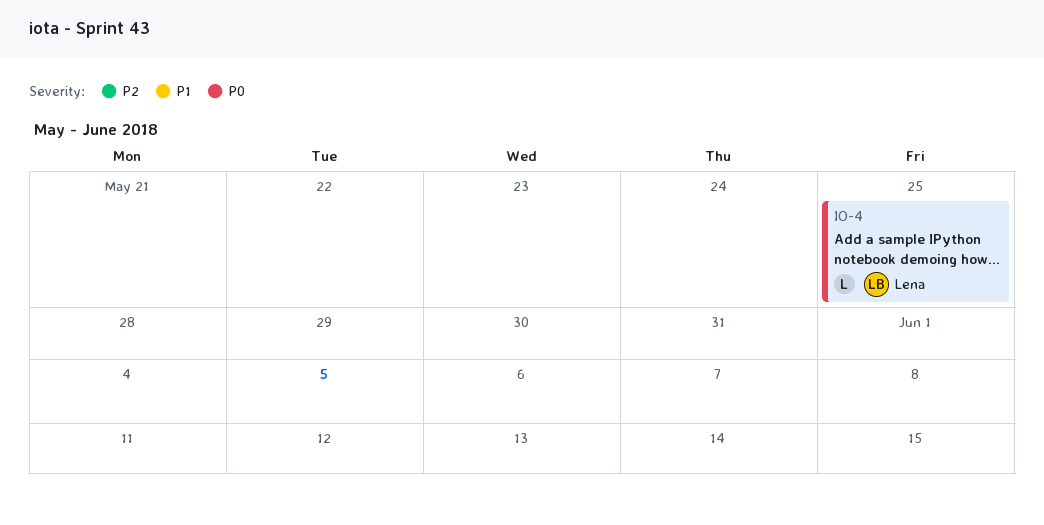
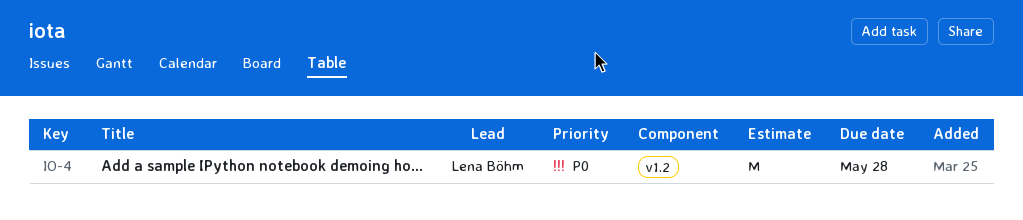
IO-4, estimate: L -> M
IO-4, due: May 25 -> May 28

